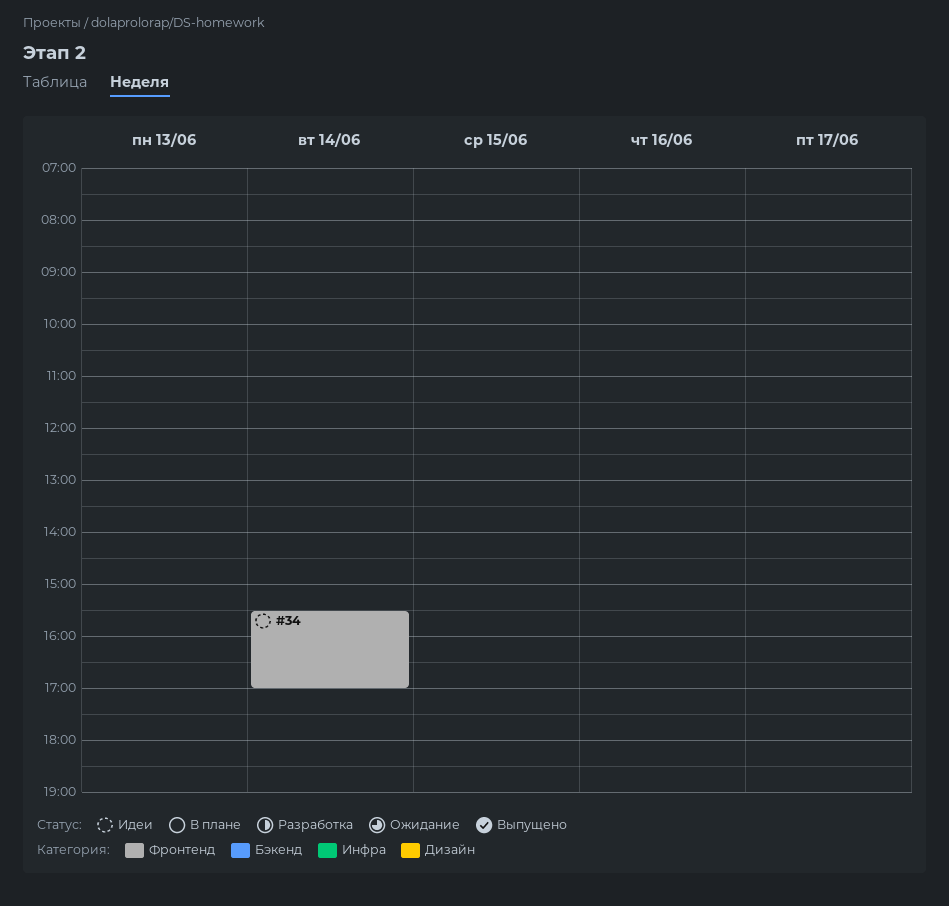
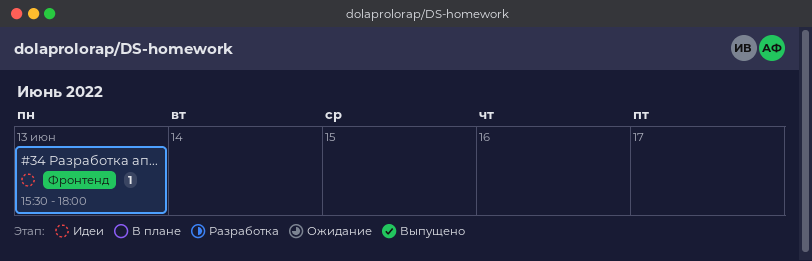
#34, day: Jun 14 -> Jun 13
#34, ends: 17:00 -> 18:00

